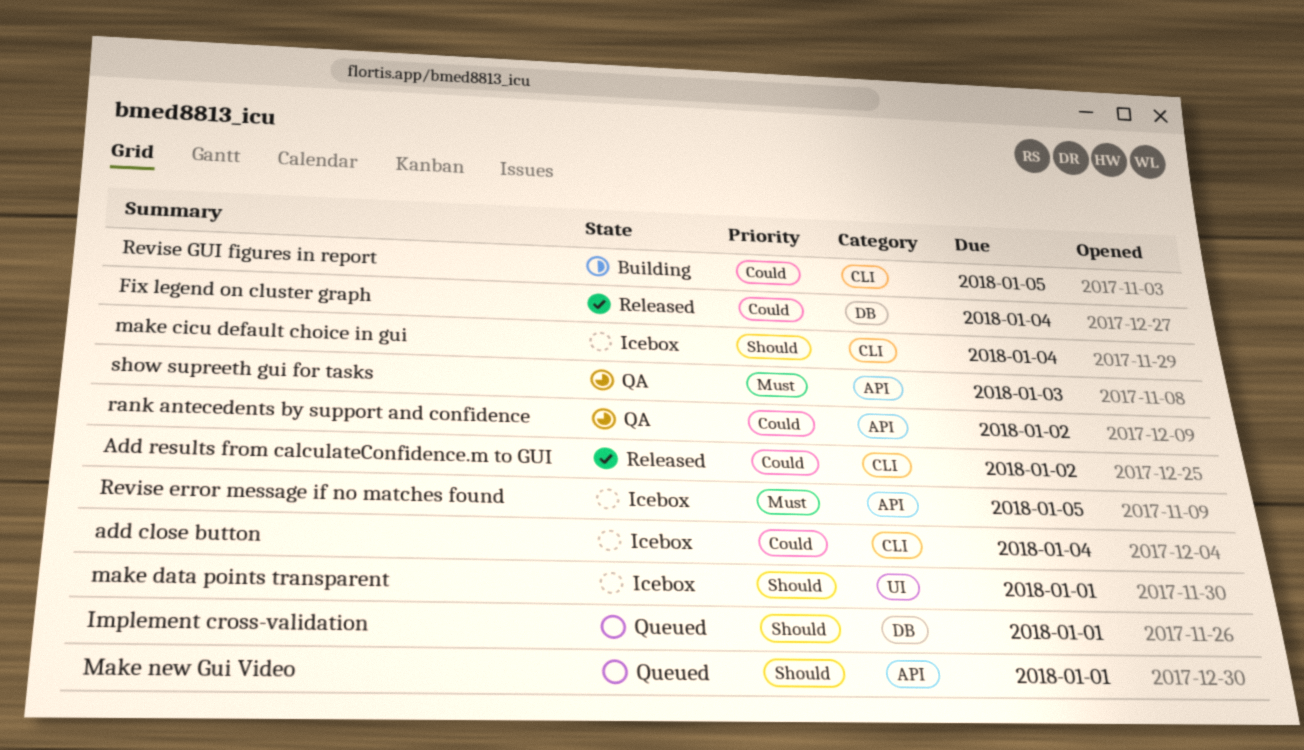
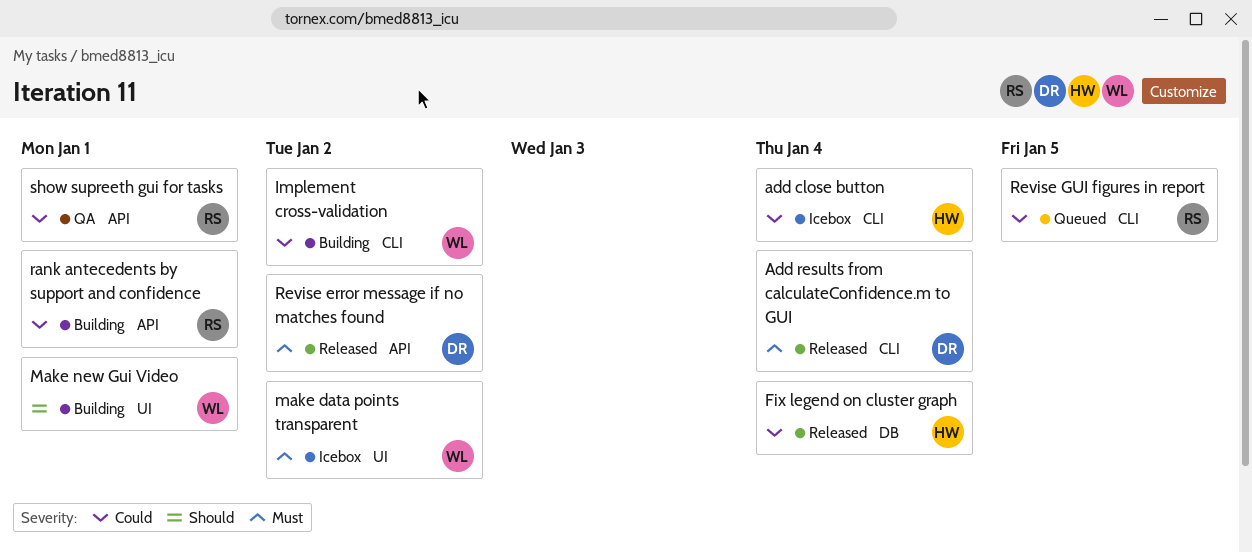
Add results from calculateConfidence.m to GUI, priority: Could -> Must
Add results from calculateConfidence.m to GUI, due: Jan 2 -> Jan 4
Implement cross-validation, status: Queued -> Building
Implement cross-validation, priority: Should -> Could
Implement cross-validation, label: DB -> CLI
Implement cross-validation, due: Jan 1 -> Jan 2
make cicu default choice in gui: present -> none
make data points transparent, priority: Should -> Must
make data points transparent, due: Jan 1 -> Jan 2
Make new Gui Video, status: Queued -> Building
Make new Gui Video, label: API -> UI
rank antecedents by support and confidence, status: QA -> Building
rank antecedents by support and confidence, due: Jan 2 -> Jan 1
Revise error message if no matches found, status: Icebox -> Released
Revise error message if no matches found, due: Jan 5 -> Jan 2
Revise GUI figures in report, status: Building -> Queued
show supreeth gui for tasks, priority: Must -> Could
show supreeth gui for tasks, due: Jan 3 -> Jan 1

